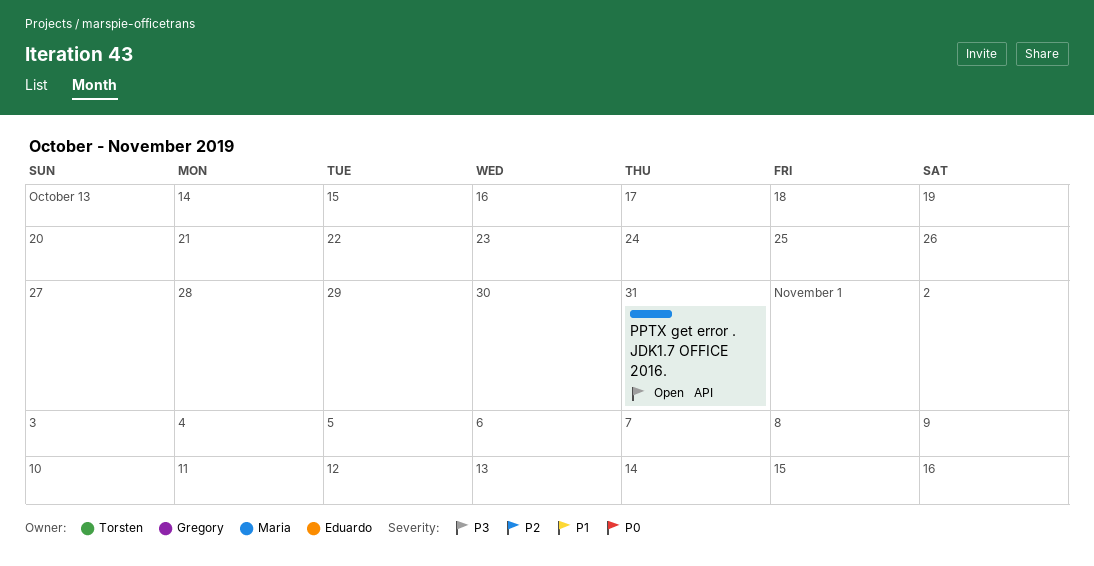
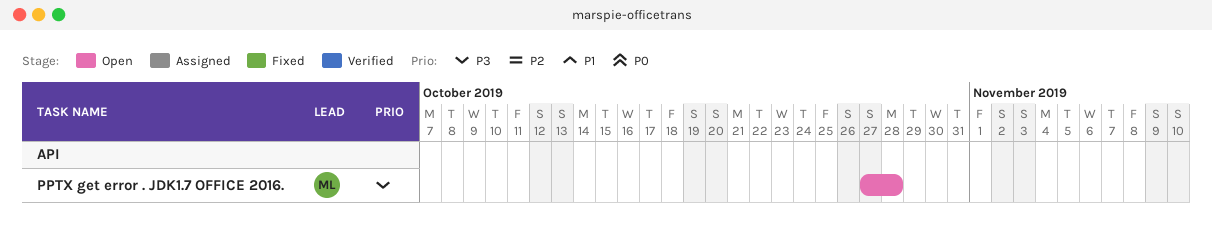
PPTX get error . JDK1.7 OFFICE 2016., due: Oct 31 -> Oct 28

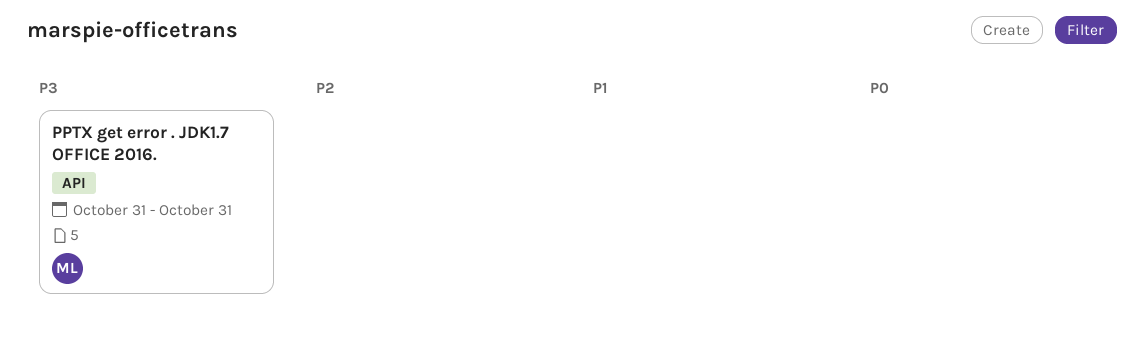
PPTX get error . JDK1.7 OFFICE 2016., start: Oct 27 -> Oct 31
PPTX get error . JDK1.7 OFFICE 2016., due: Oct 28 -> Oct 31

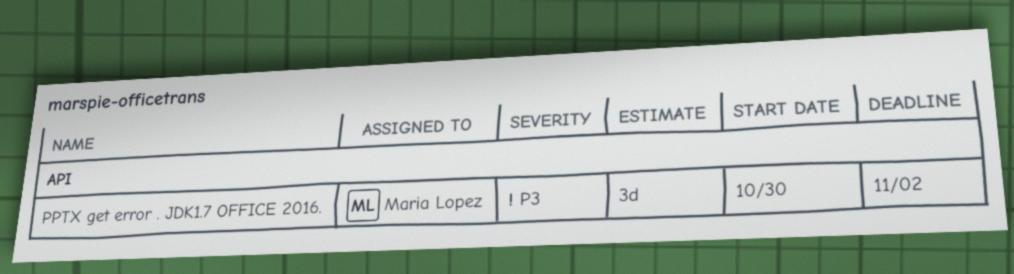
PPTX get error . JDK1.7 OFFICE 2016., start: Oct 31 -> Oct 30
PPTX get error . JDK1.7 OFFICE 2016., due: Oct 31 -> Nov 2

